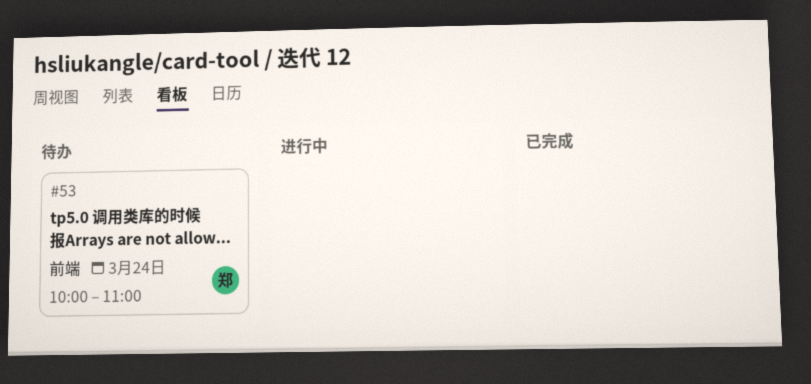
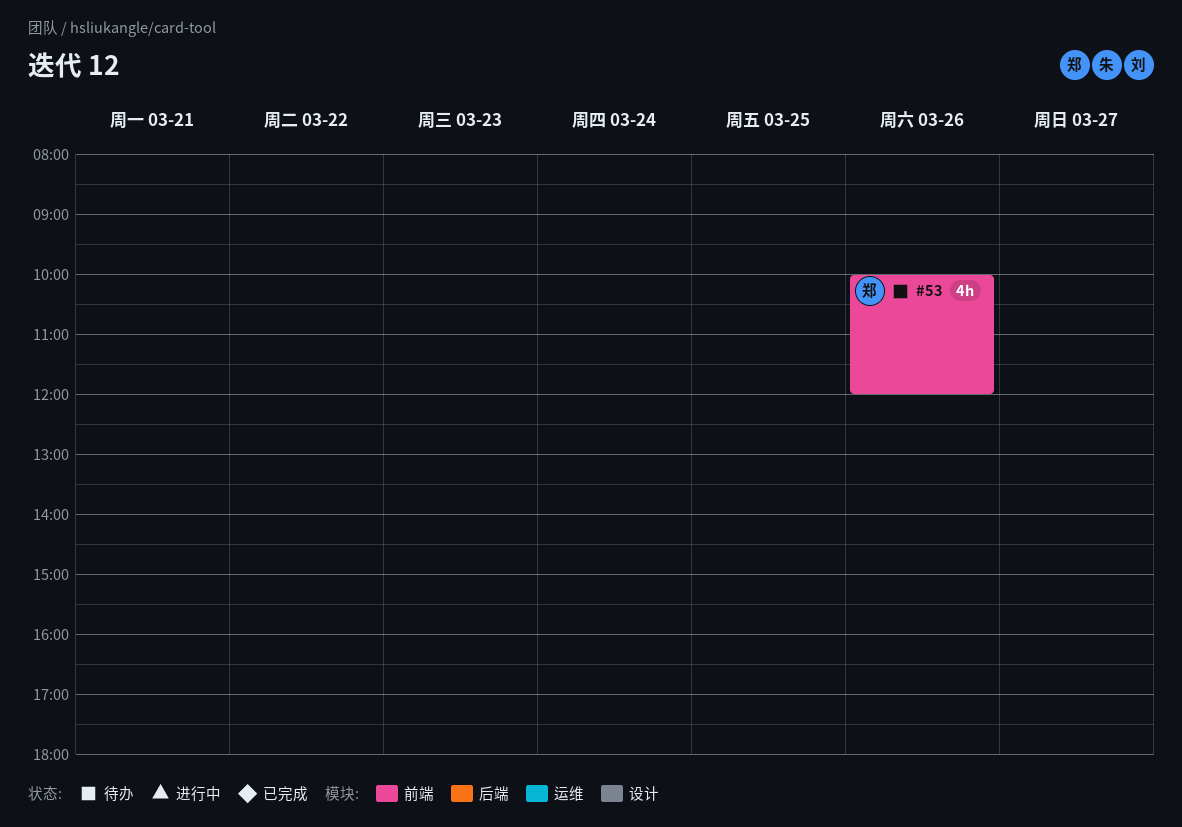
#53, day: Mar 24 -> Mar 26
#53, ends: 11:00 -> 12:00

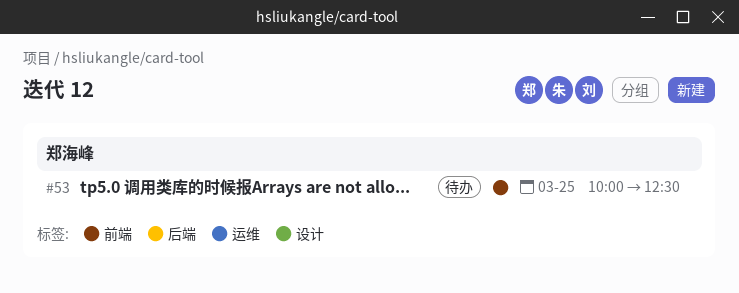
#53, day: Mar 26 -> Mar 25
#53, ends: 12:00 -> 12:30

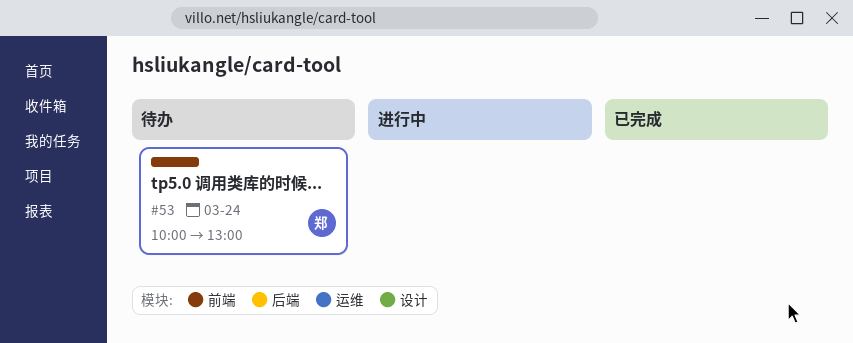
#53, day: Mar 25 -> Mar 24
#53, ends: 12:30 -> 13:00

